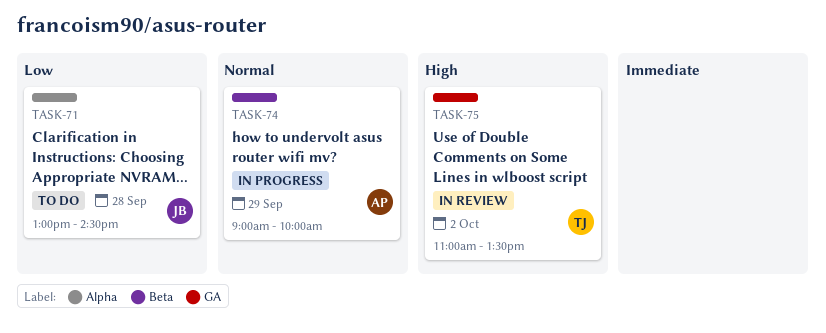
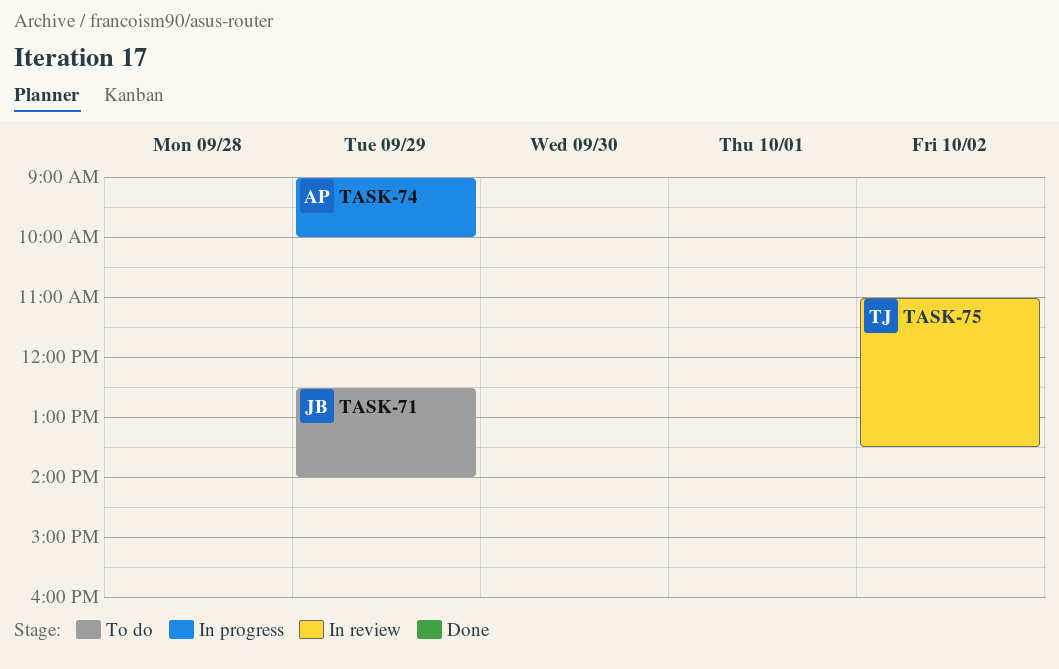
TASK-71, day: Sep 28 -> Sep 29
TASK-71, begins: 13:00 -> 12:30
TASK-71, ends: 14:30 -> 14:00

